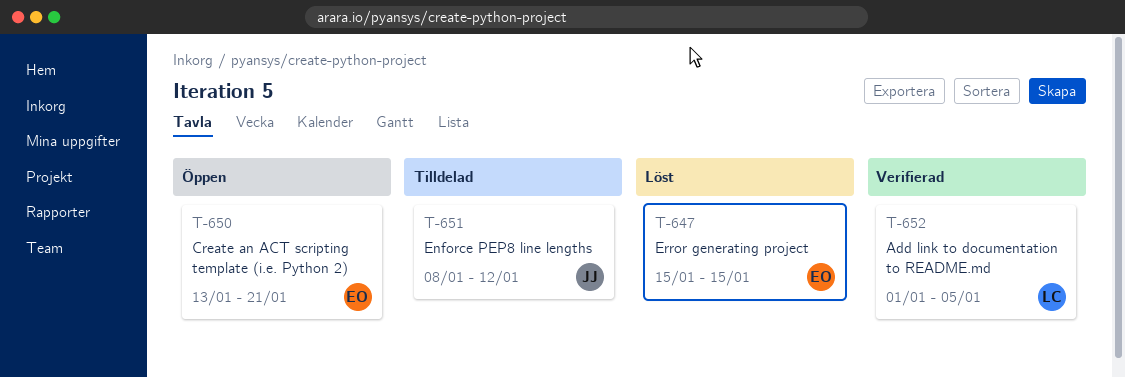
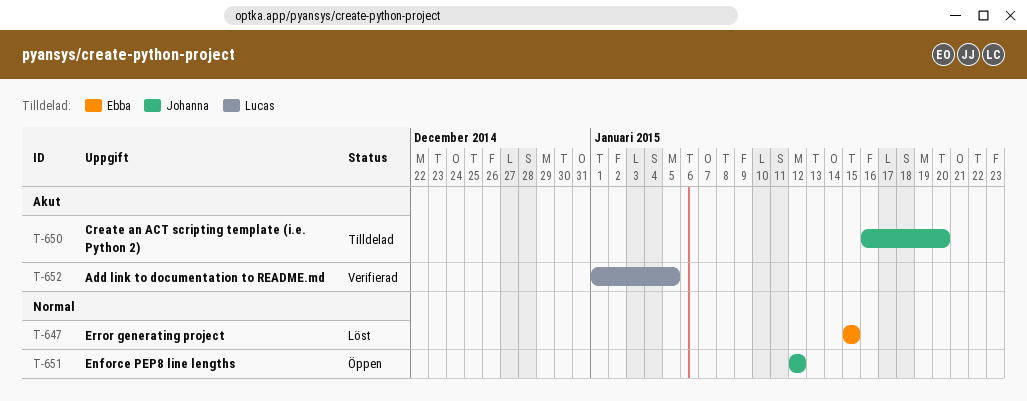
T-650, status: Öppen -> Tilldelad
T-650, owner: Ebba -> Johanna
T-650, start: Jan 13 -> Jan 16
T-650, due: Jan 21 -> Jan 20
T-651, status: Tilldelad -> Öppen
T-651, start: Jan 8 -> Jan 12

